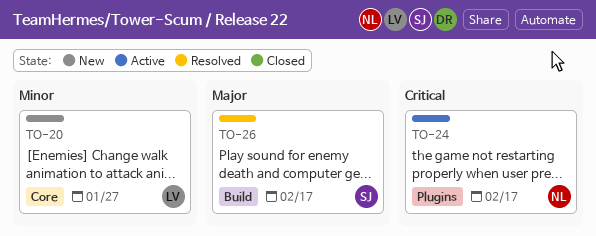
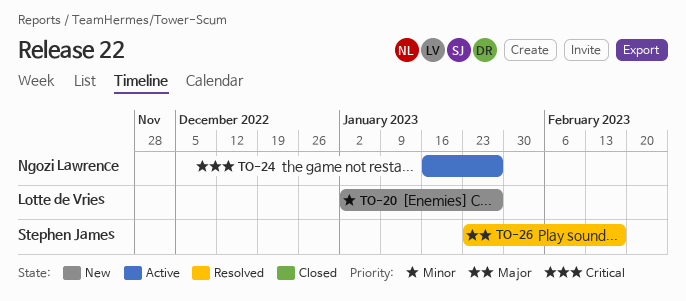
TO-24, due: Feb 17 -> Jan 27

